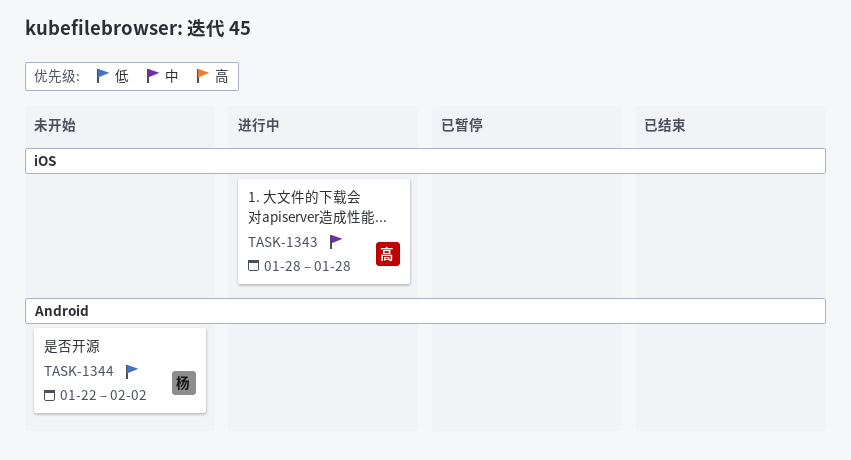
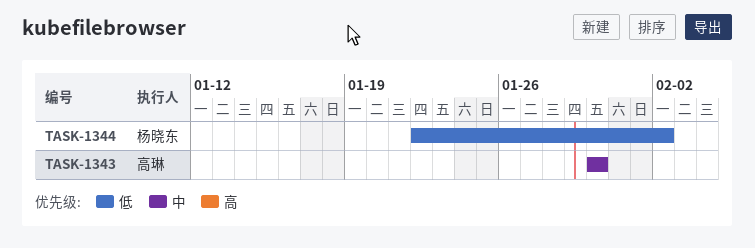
TASK-1343, start: Jan 28 -> Jan 30
TASK-1343, due: Jan 28 -> Jan 30

